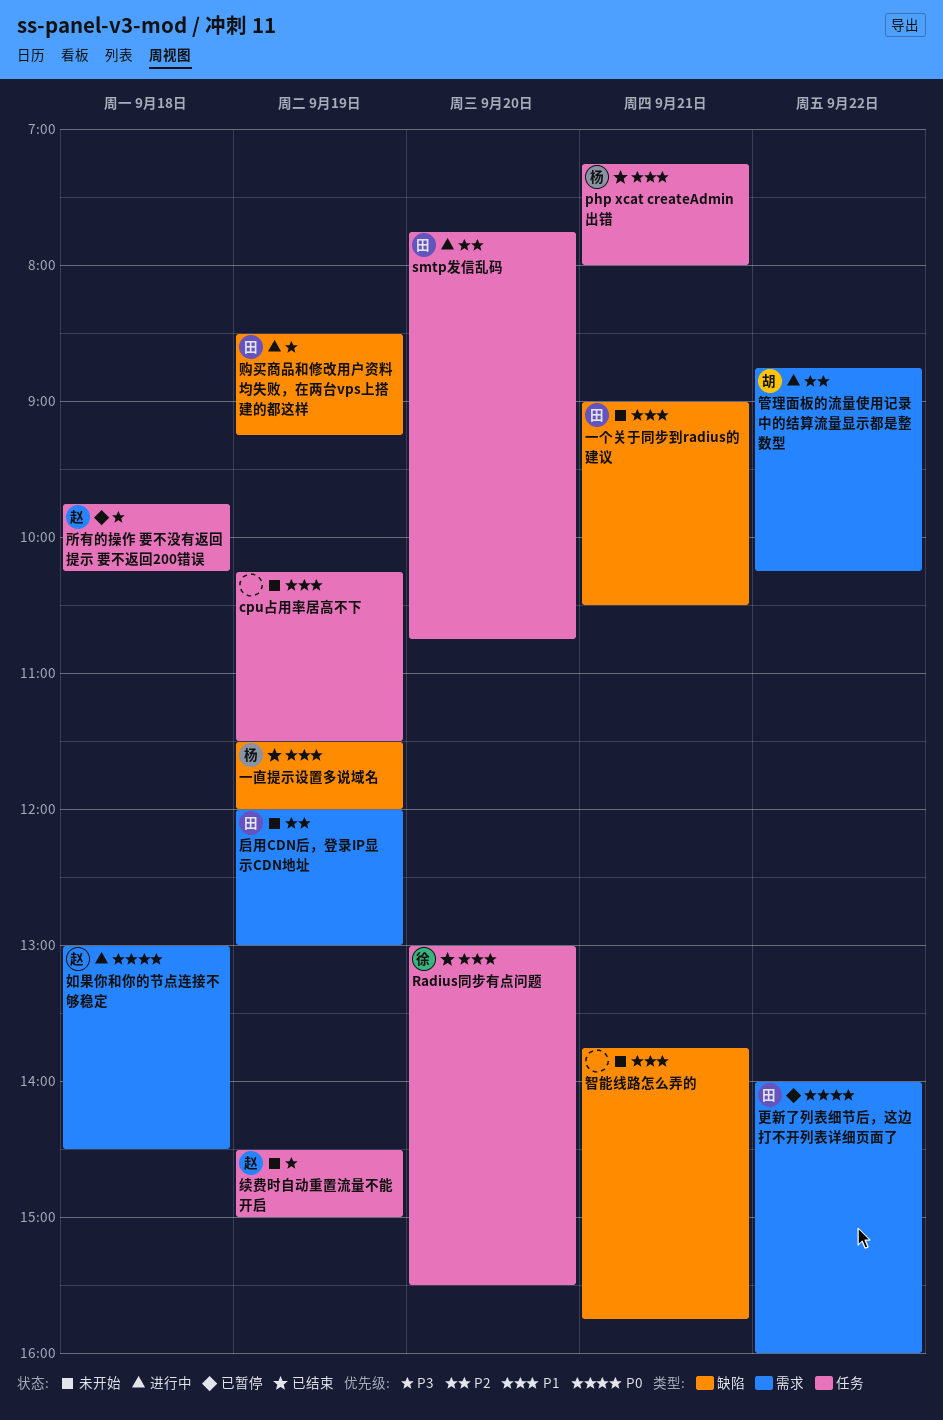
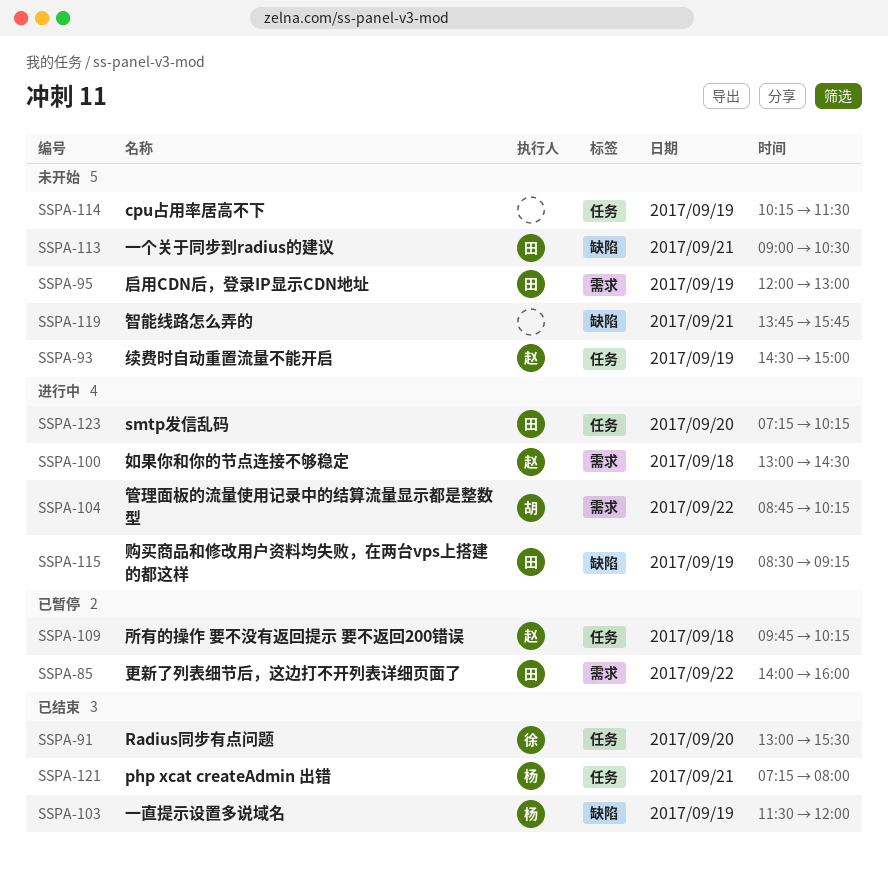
smtp发信乱码, begins: 07:45 -> 07:15
smtp发信乱码, ends: 10:45 -> 10:15

